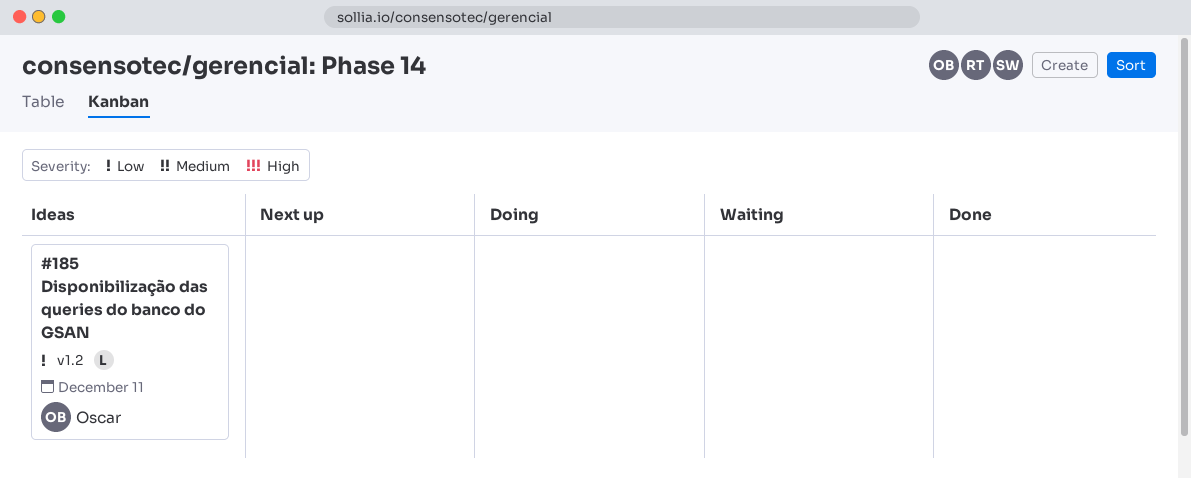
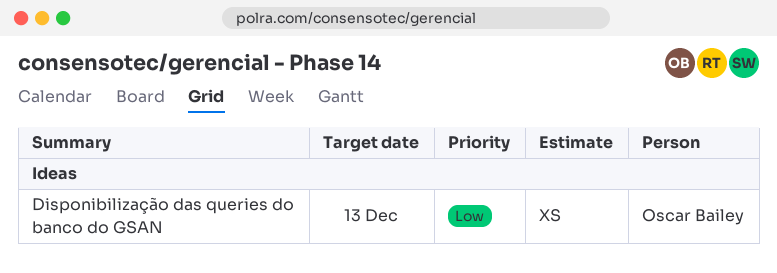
Disponibilização das queries do banco do GSAN, estimate: L -> XS
Disponibilização das queries do banco do GSAN, due: Dec 11 -> Dec 13

